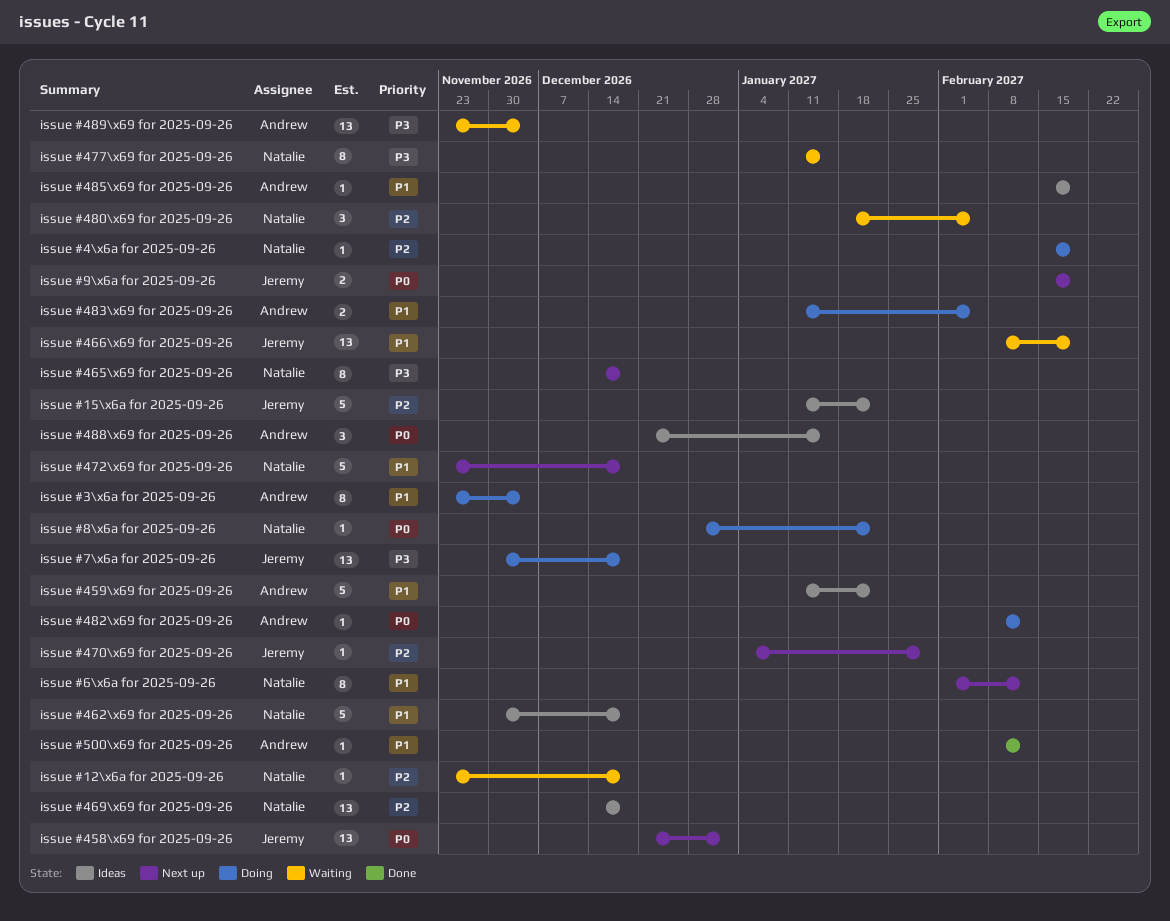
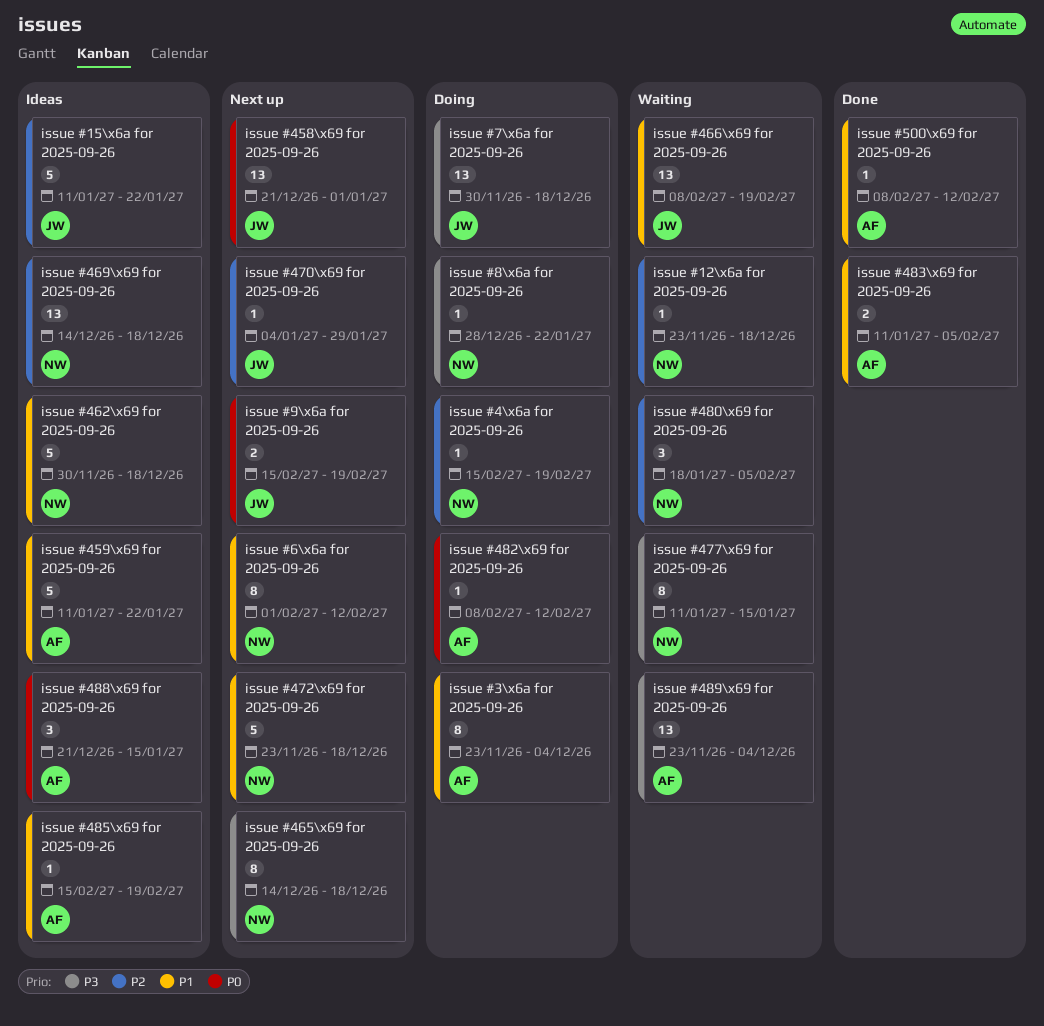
issue #483\x69 for 2025-09-26, status: Doing -> Done
issue #8\x6a for 2025-09-26, priority: P0 -> P3

